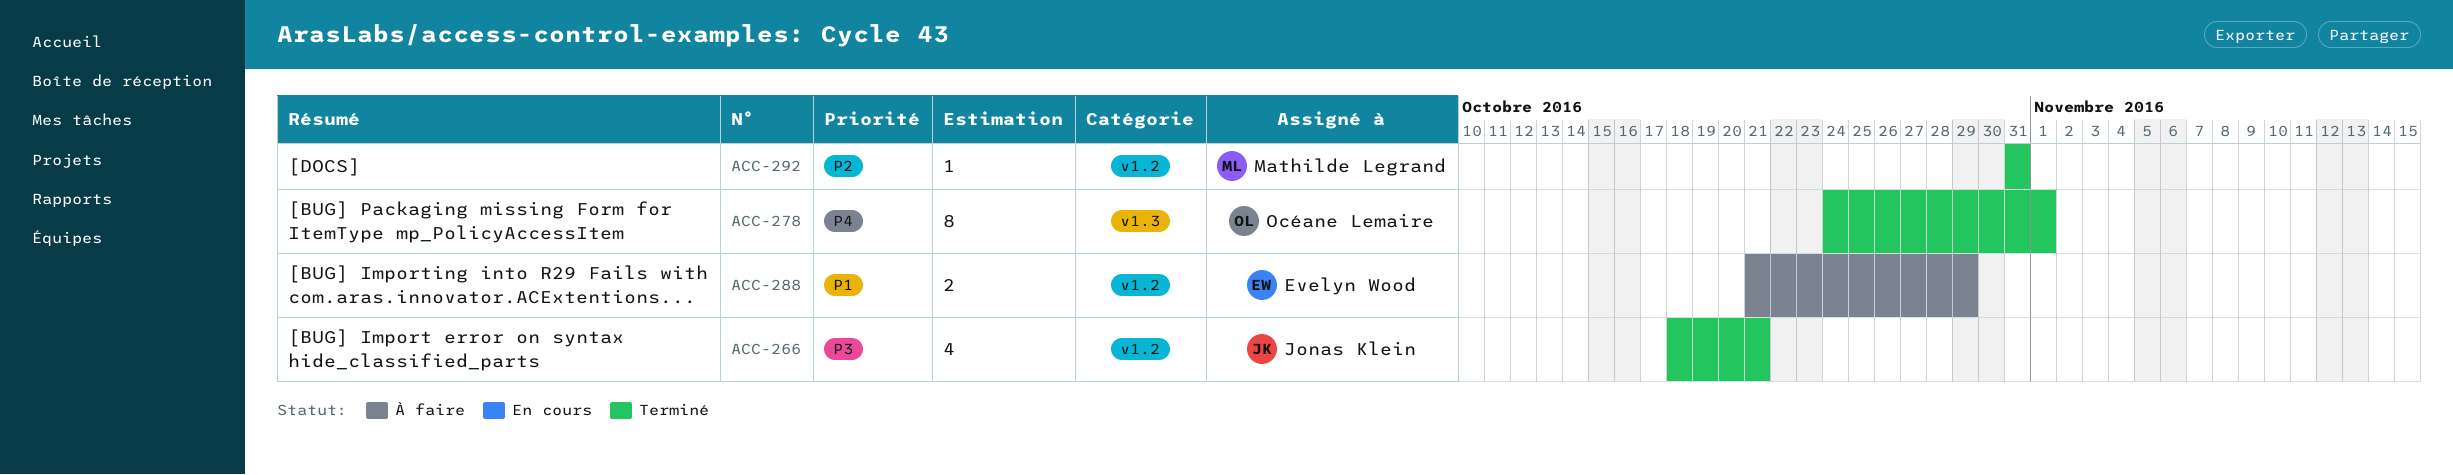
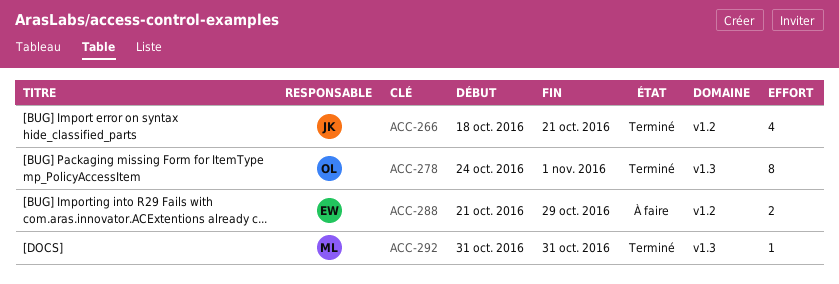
ACC-292, label: v1.2 -> v1.3

